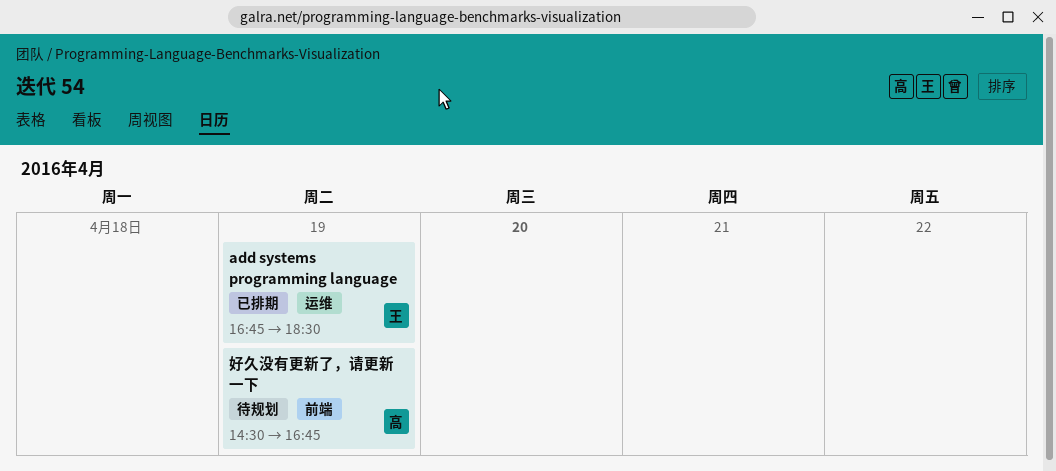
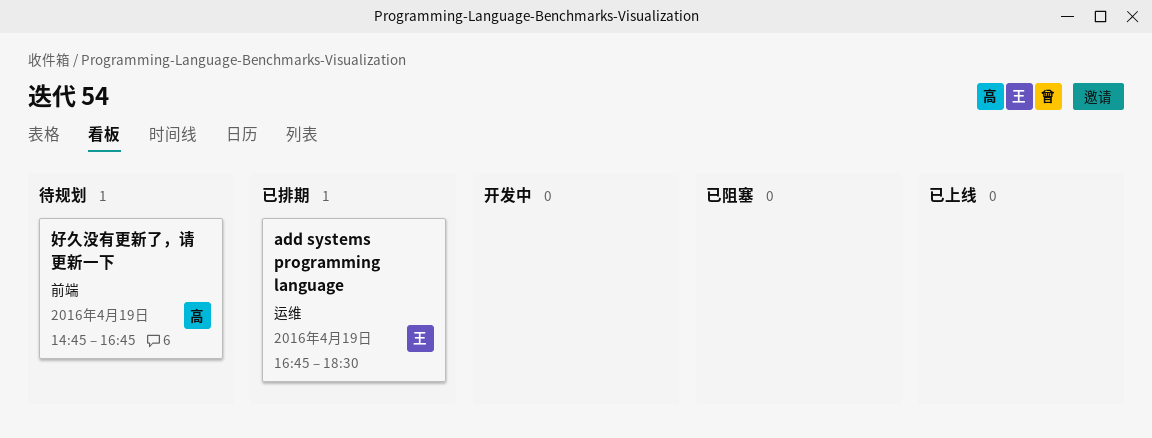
好久没有更新了，请更新一下, begins: 14:30 -> 14:45

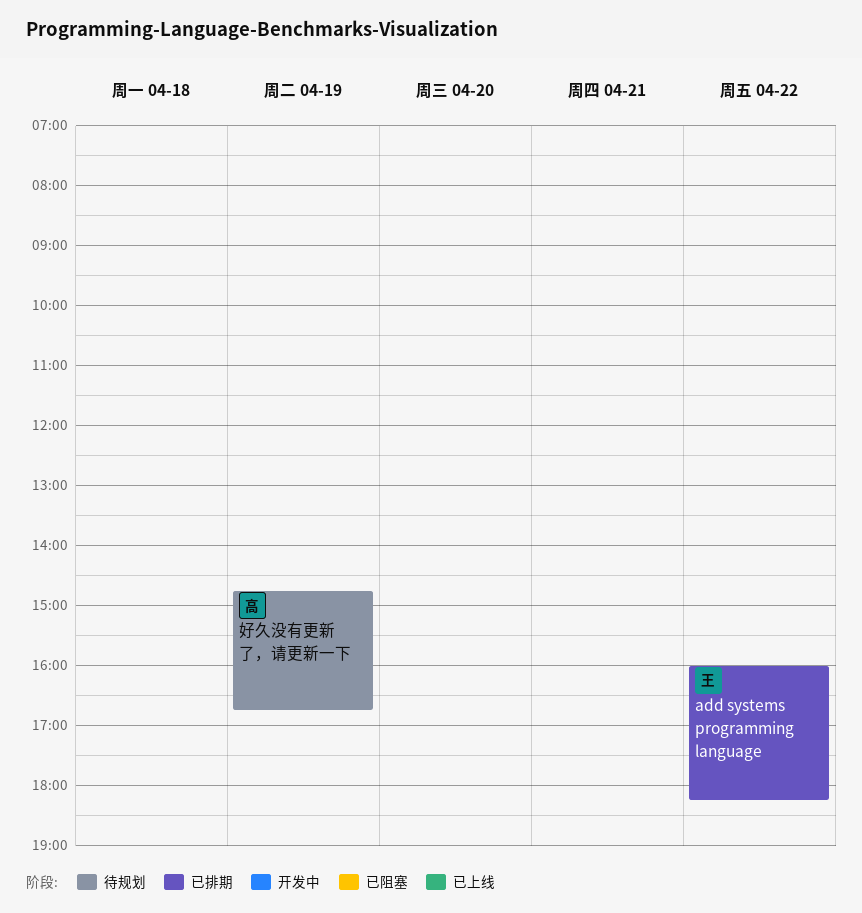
add systems programming language, day: Apr 19 -> Apr 22
add systems programming language, begins: 16:45 -> 16:00
add systems programming language, ends: 18:30 -> 18:15

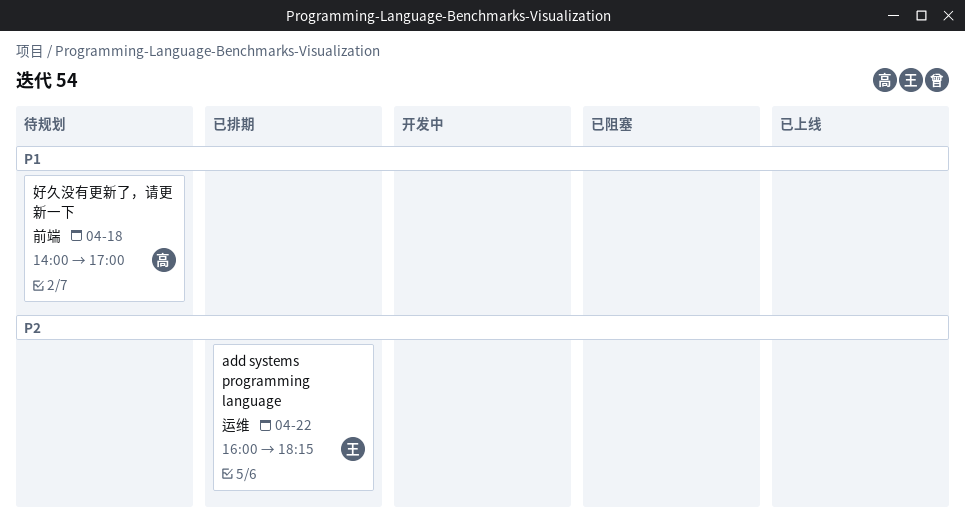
好久没有更新了，请更新一下, day: Apr 19 -> Apr 18
好久没有更新了，请更新一下, begins: 14:45 -> 14:00
好久没有更新了，请更新一下, ends: 16:45 -> 17:00

